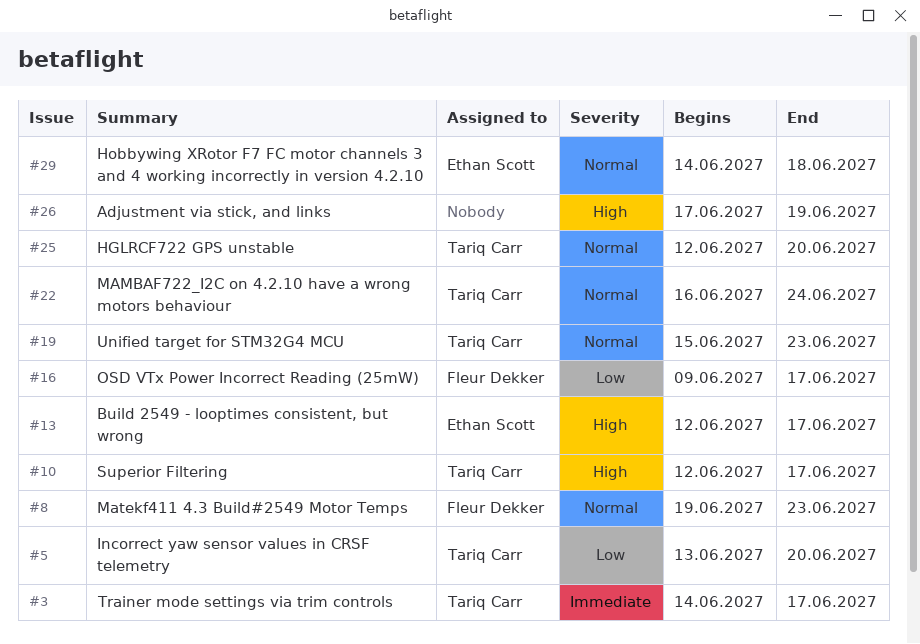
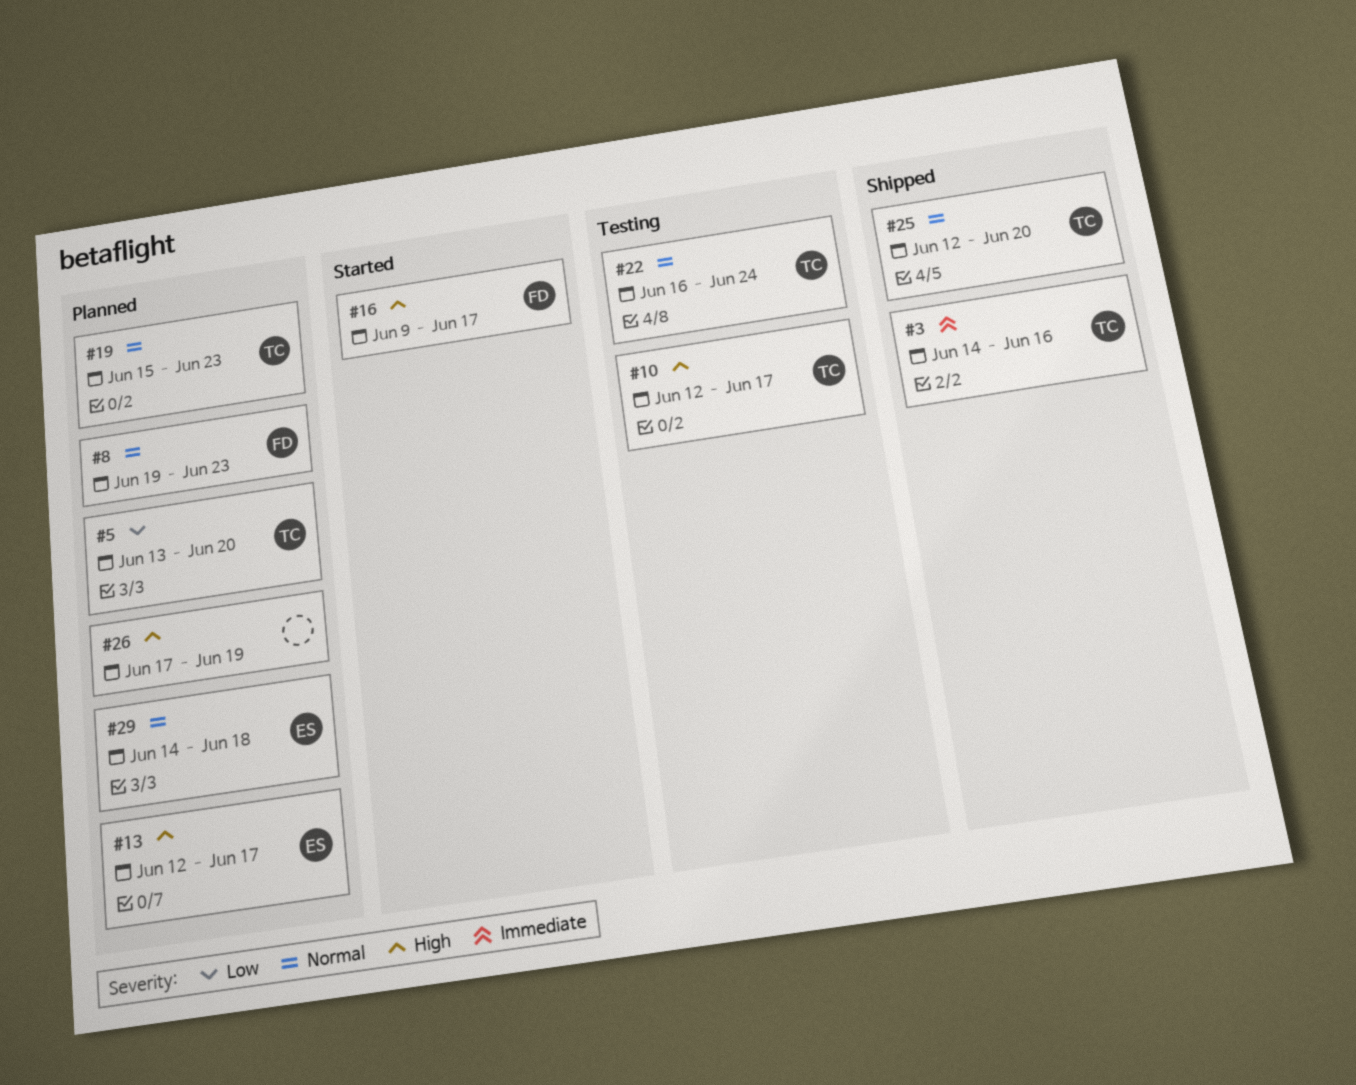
#3, due: Jun 17 -> Jun 16
#16, priority: Low -> High

